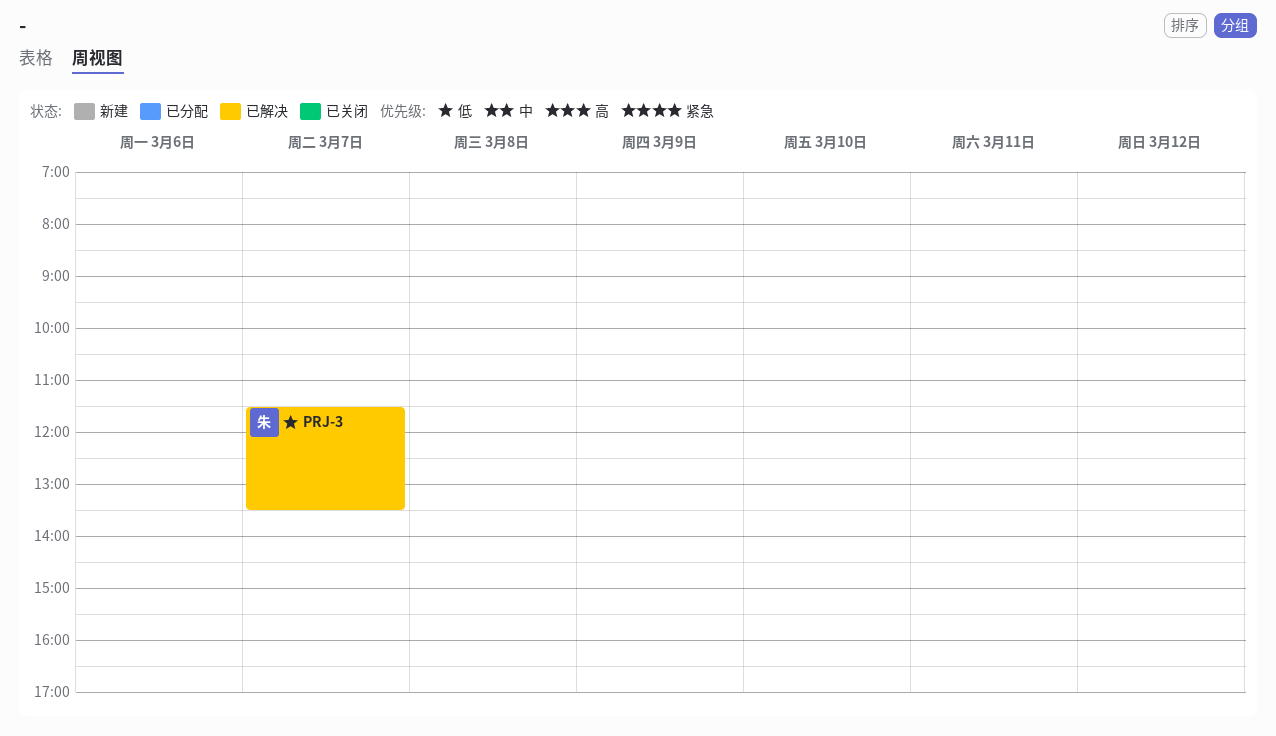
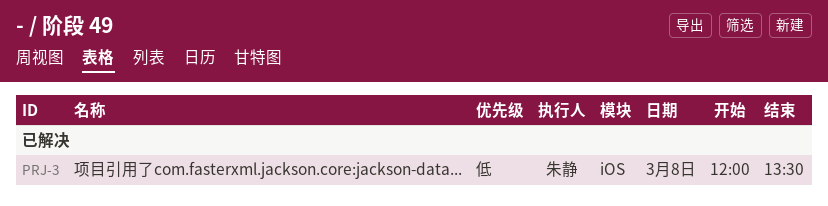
PRJ-3, day: Mar 7 -> Mar 8
PRJ-3, begins: 11:30 -> 12:00

